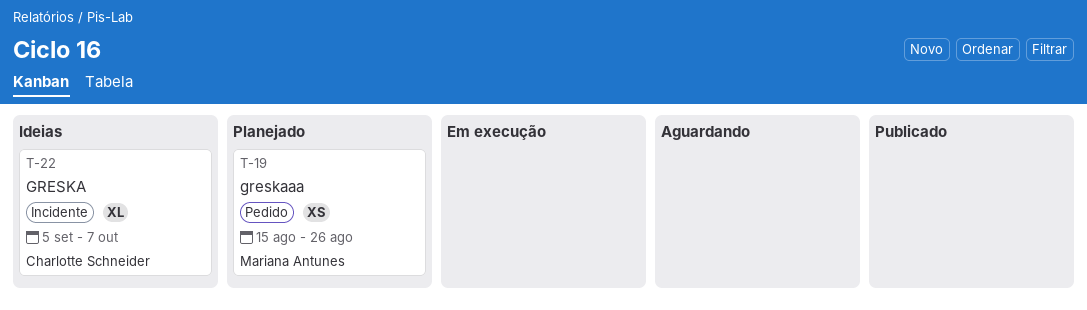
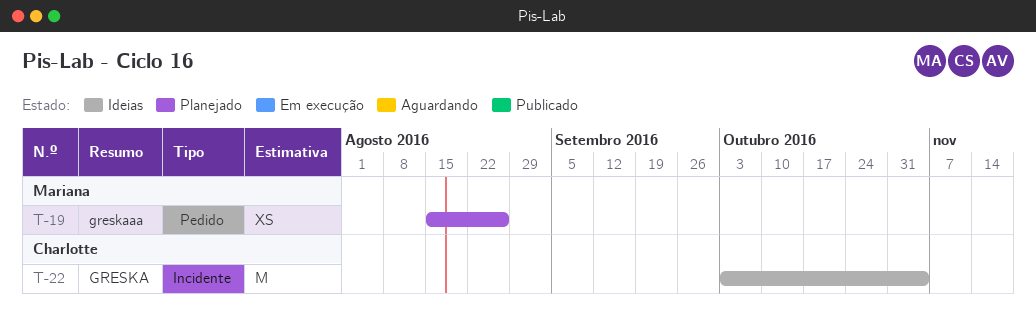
T-22, estimate: XL -> M
T-22, start: Sep 5 -> Oct 3
T-22, due: Oct 7 -> Nov 4

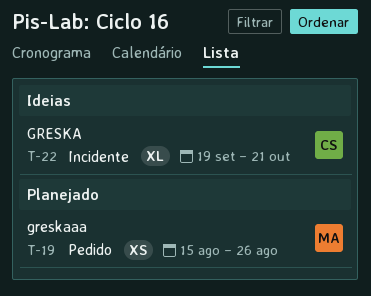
T-22, estimate: M -> XL
T-22, start: Oct 3 -> Sep 19
T-22, due: Nov 4 -> Oct 21

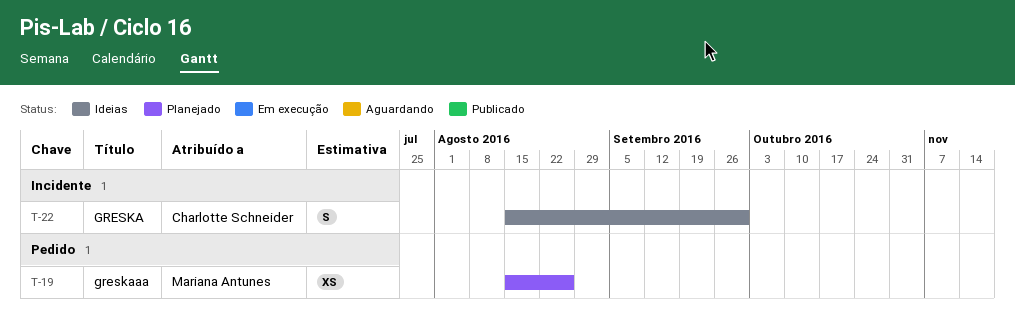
T-22, estimate: XL -> S
T-22, start: Sep 19 -> Aug 15
T-22, due: Oct 21 -> Sep 30

